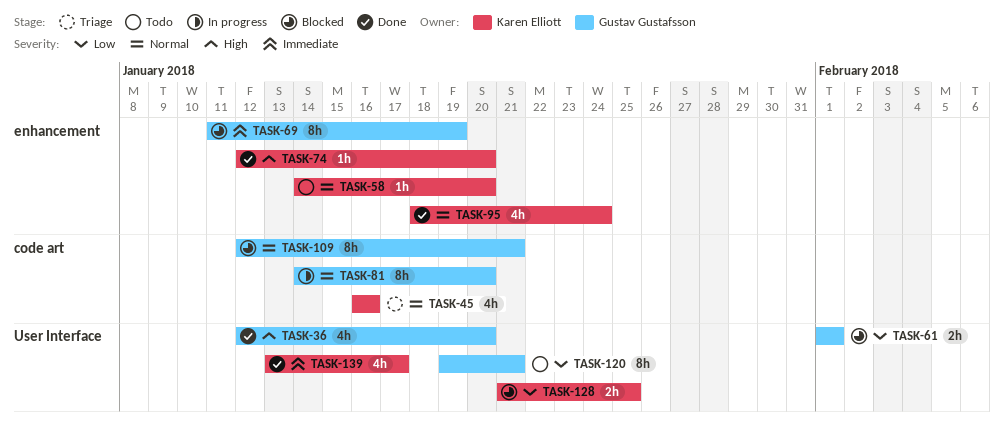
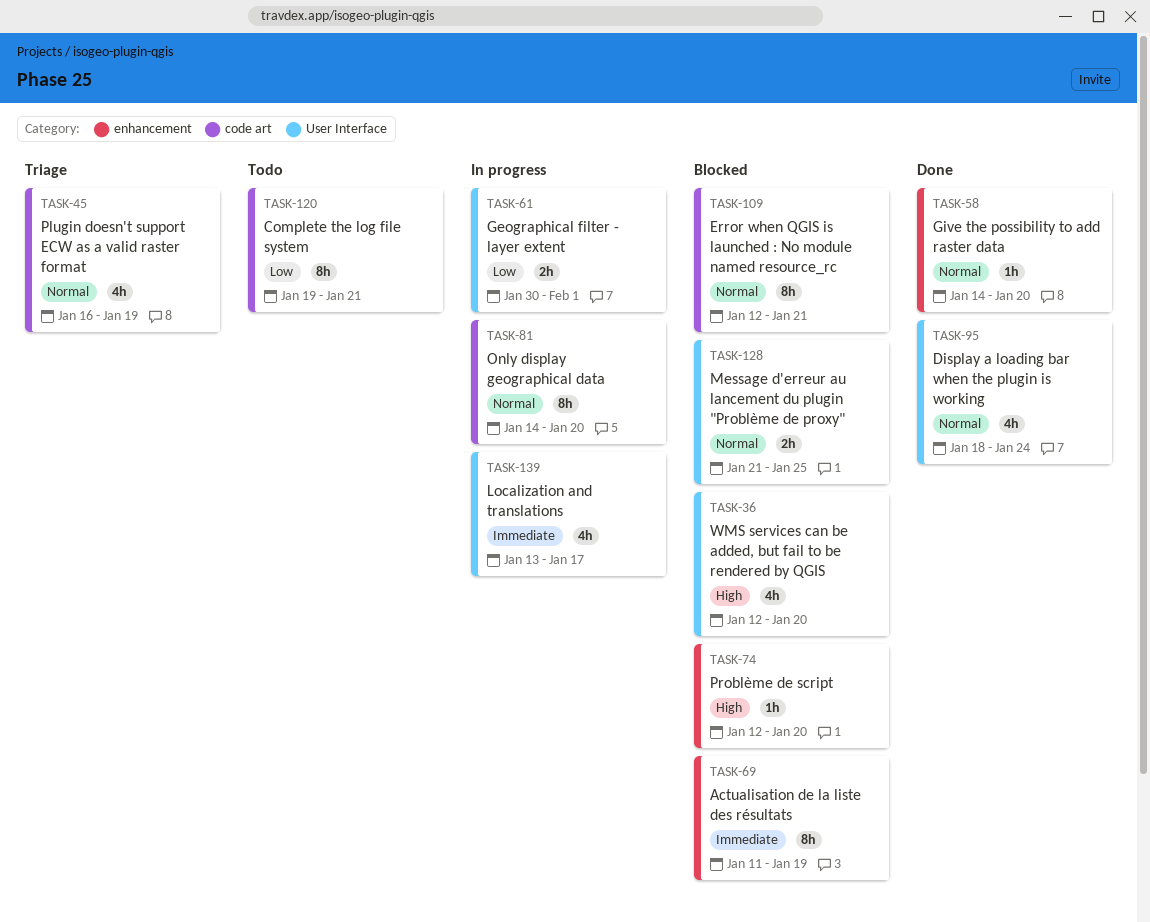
TASK-36, status: Done -> Blocked
TASK-45, due: Jan 16 -> Jan 19
TASK-58, status: Todo -> Done
TASK-61, status: Blocked -> In progress
TASK-61, start: Feb 1 -> Jan 30
TASK-74, status: Done -> Blocked
TASK-95, label: enhancement -> User Interface
TASK-120, label: User Interface -> code art
TASK-128, priority: Low -> Normal
TASK-139, status: Done -> In progress

